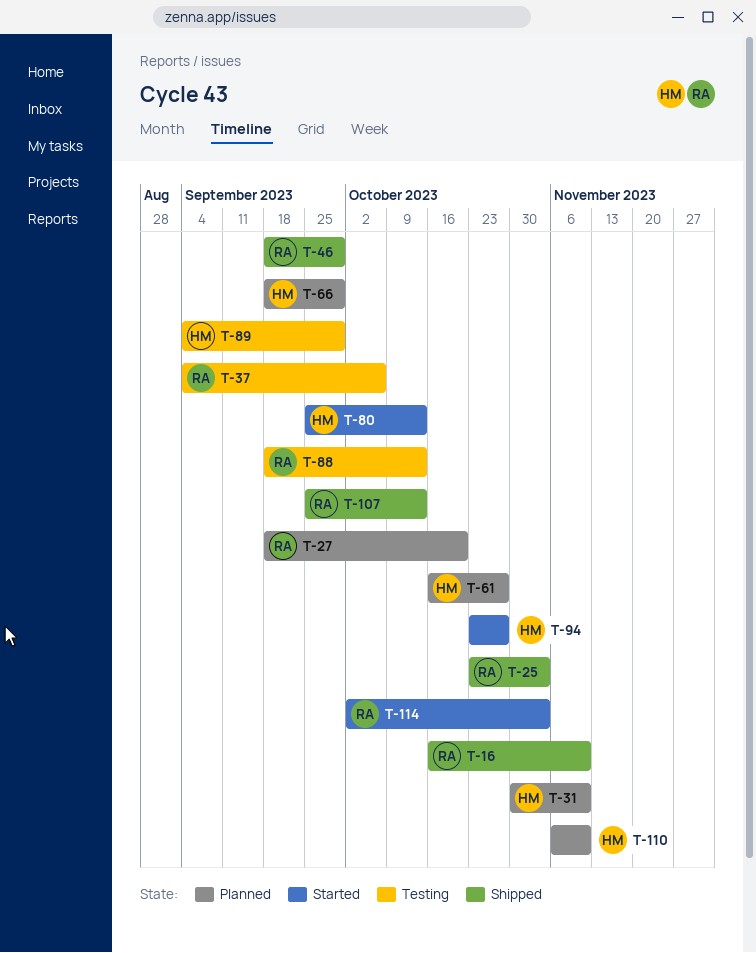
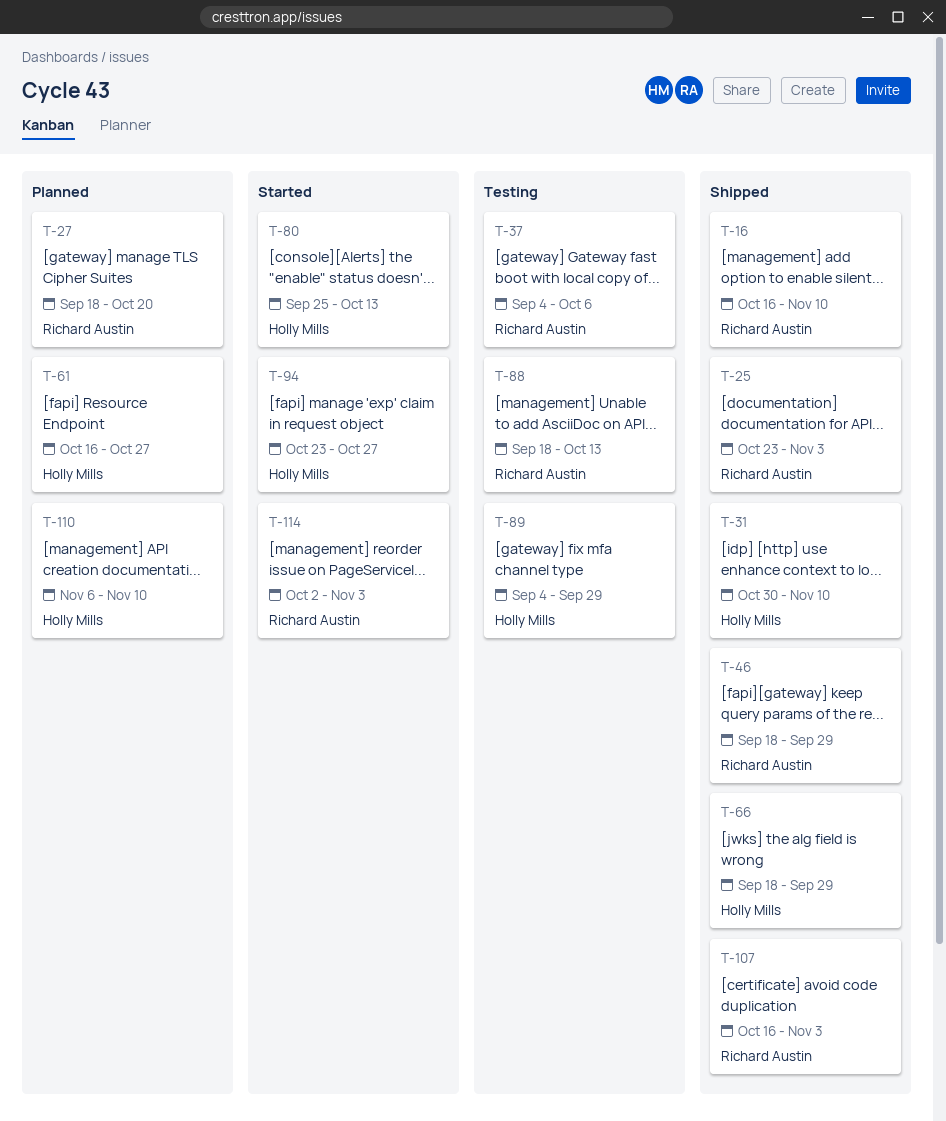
T-31, status: Planned -> Shipped
T-66, status: Planned -> Shipped
T-107, start: Sep 25 -> Oct 16
T-107, due: Oct 13 -> Nov 3

